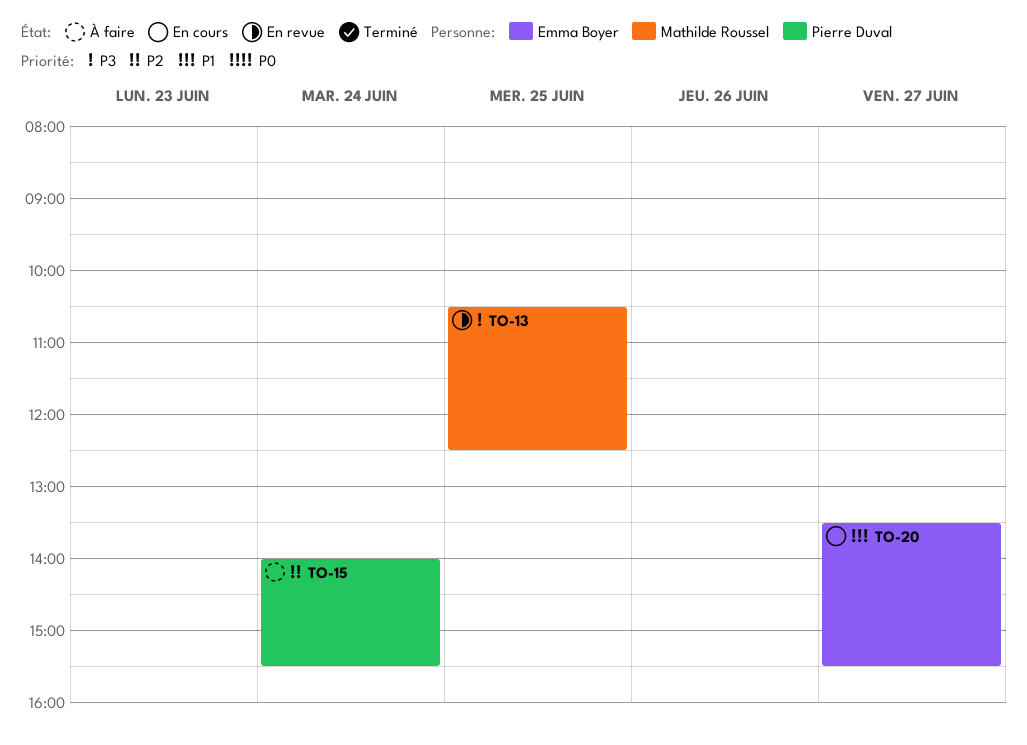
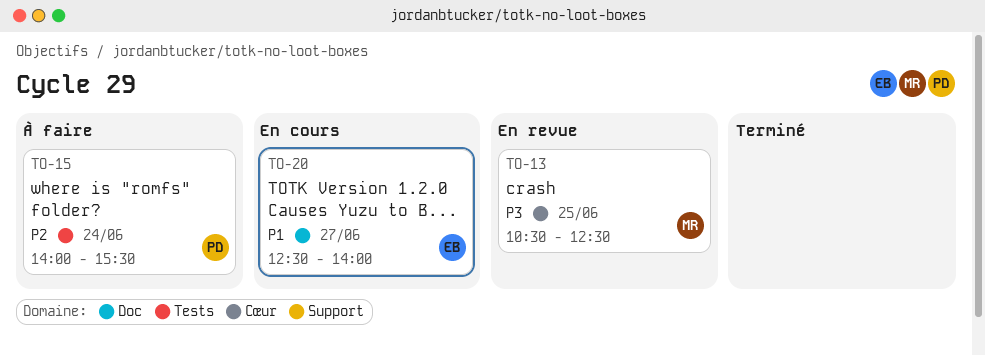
TO-20, begins: 13:30 -> 12:30
TO-20, ends: 15:30 -> 14:00

